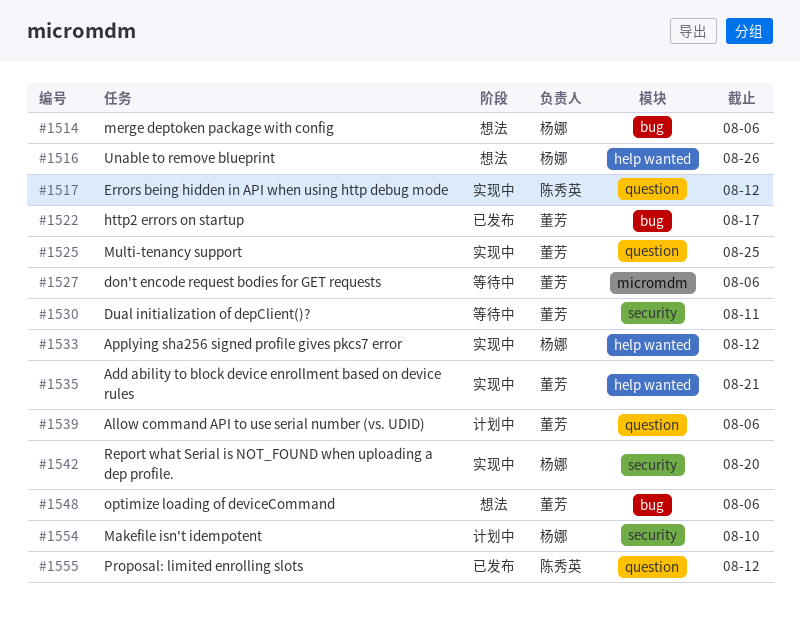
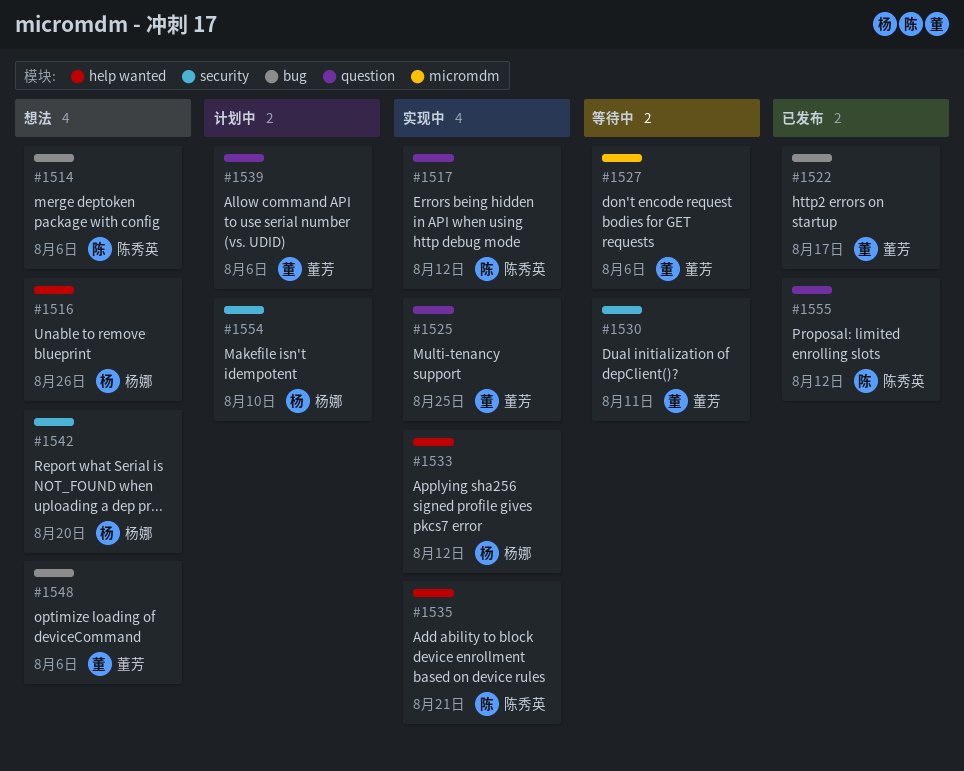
#1514, owner: 杨娜 -> 陈秀英
#1535, owner: 董芳 -> 陈秀英
#1542, status: 实现中 -> 想法

